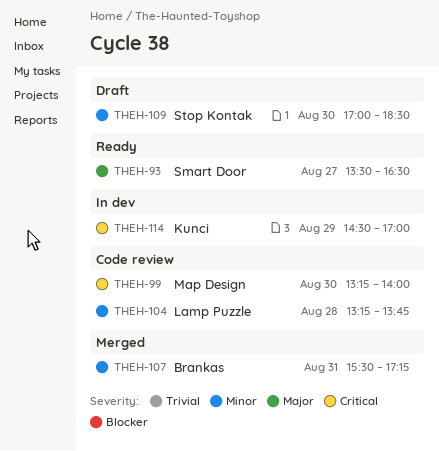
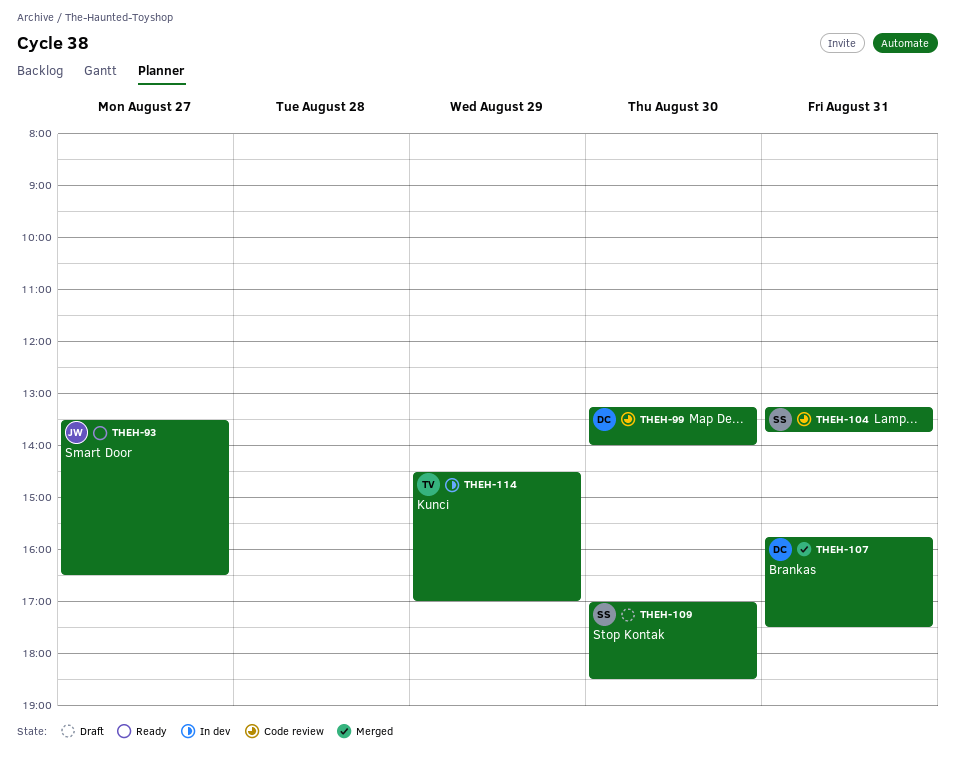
THEH-104, day: Aug 28 -> Aug 31
THEH-107, begins: 15:30 -> 15:45
THEH-107, ends: 17:15 -> 17:30

